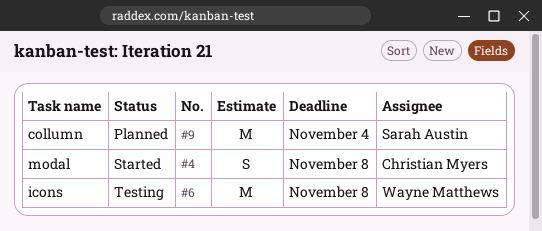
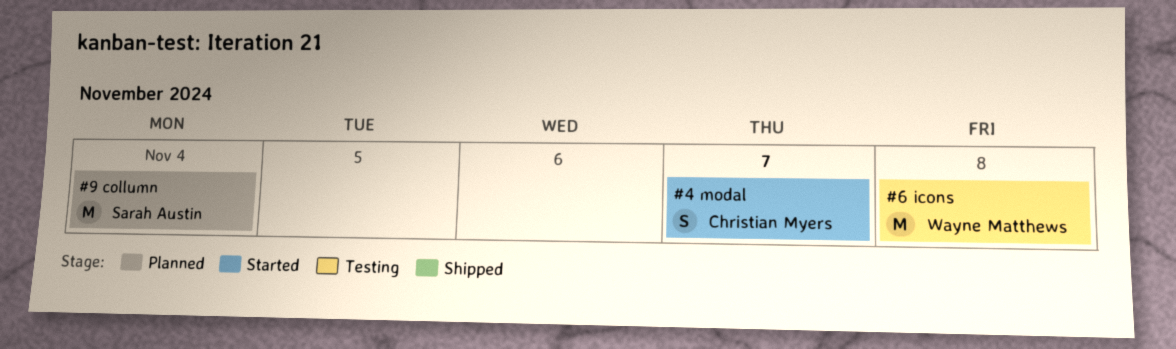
#4, due: Nov 8 -> Nov 7

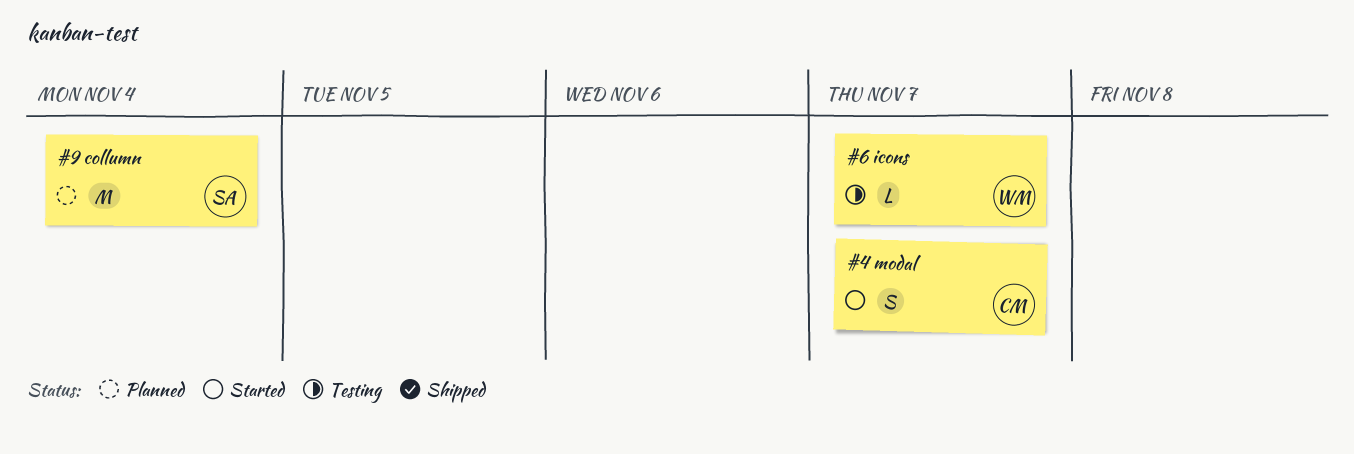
#6, estimate: M -> L
#6, due: Nov 8 -> Nov 7

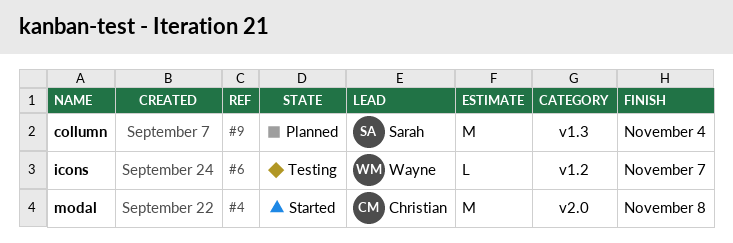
#4, estimate: S -> M
#4, due: Nov 7 -> Nov 8

